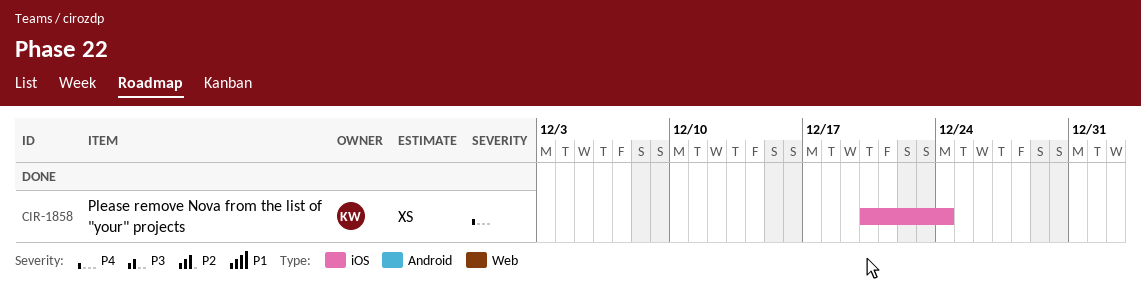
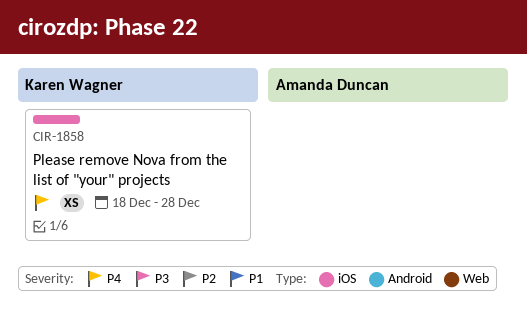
CIR-1858, start: Dec 20 -> Dec 18
CIR-1858, due: Dec 24 -> Dec 28

